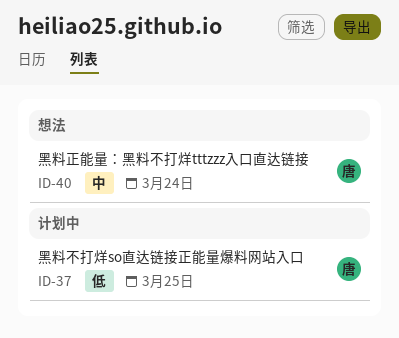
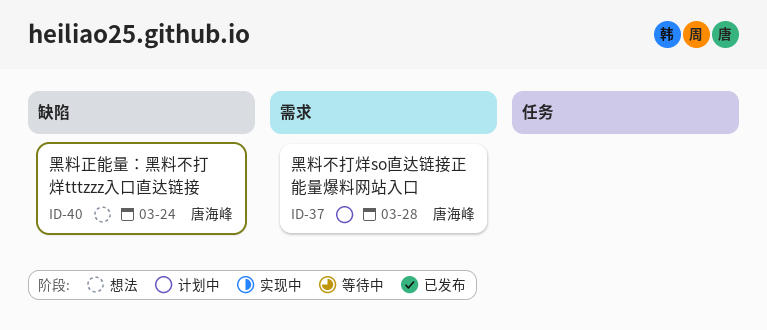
ID-37, due: Mar 25 -> Mar 28

